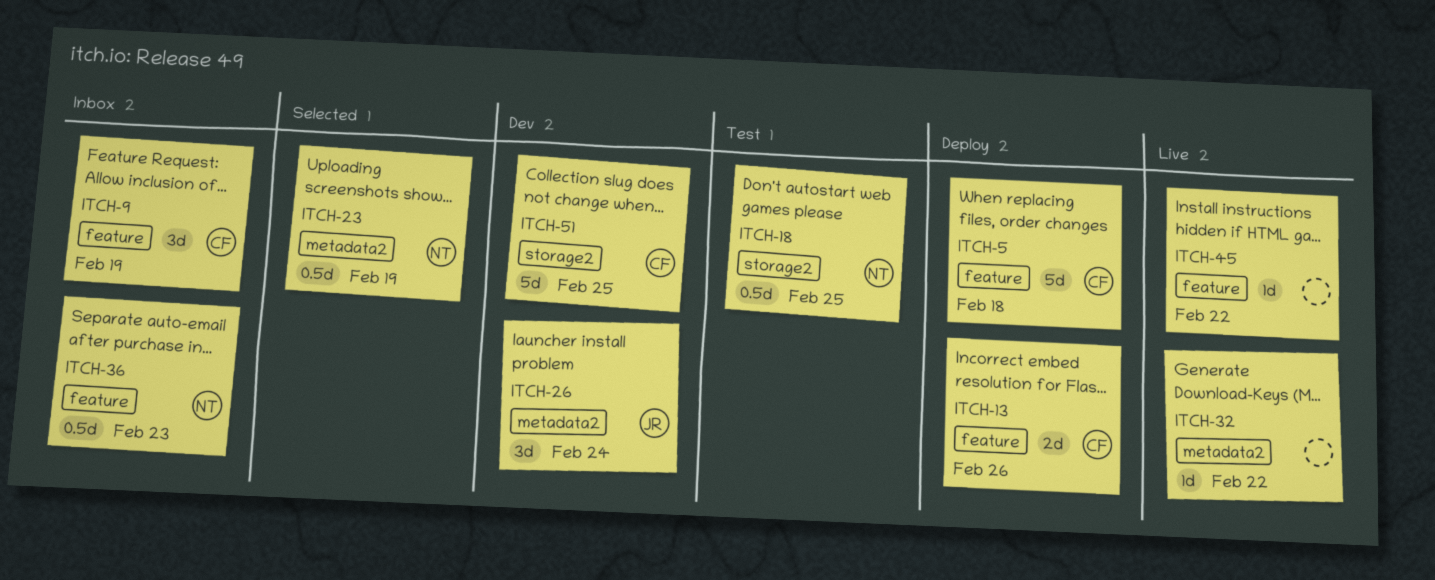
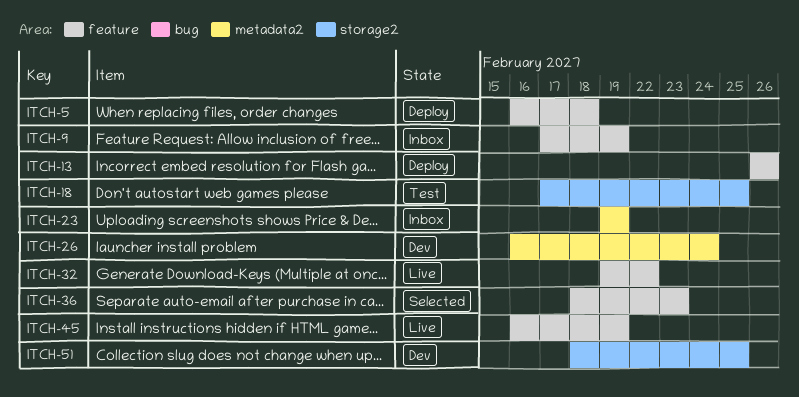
ITCH-23, status: Selected -> Inbox
ITCH-32, label: metadata2 -> feature
ITCH-36, status: Inbox -> Selected
ITCH-45, due: Feb 22 -> Feb 19

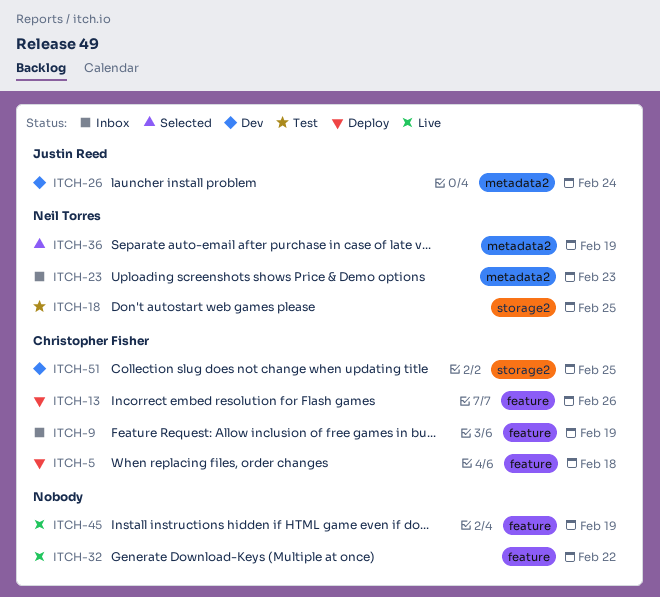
ITCH-23, due: Feb 19 -> Feb 23
ITCH-36, label: feature -> metadata2
ITCH-36, due: Feb 23 -> Feb 19

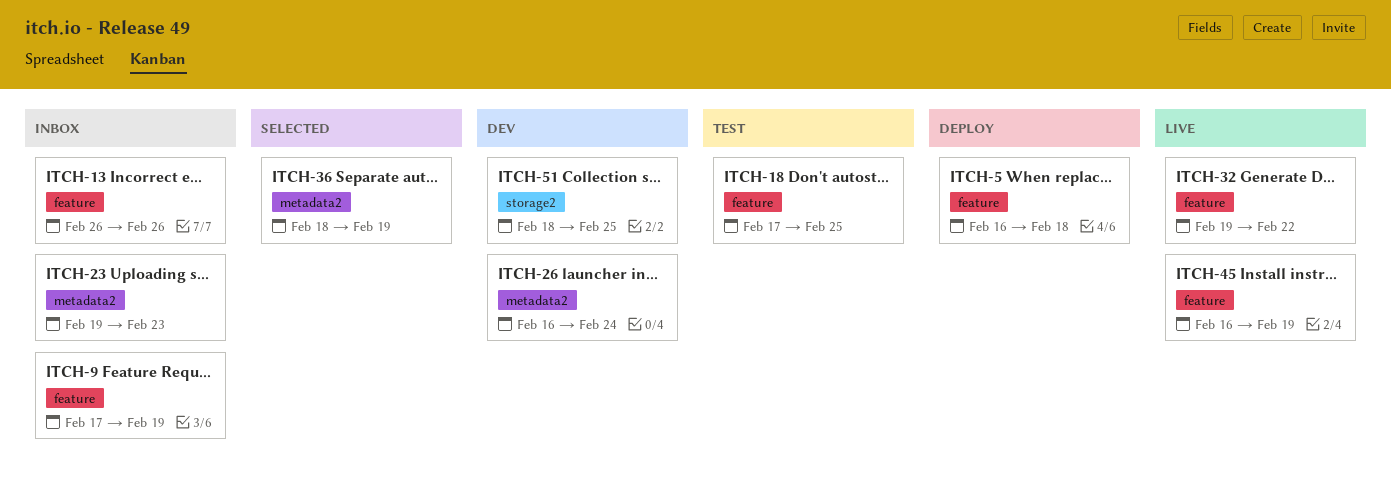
ITCH-13, status: Deploy -> Inbox
ITCH-18, label: storage2 -> feature

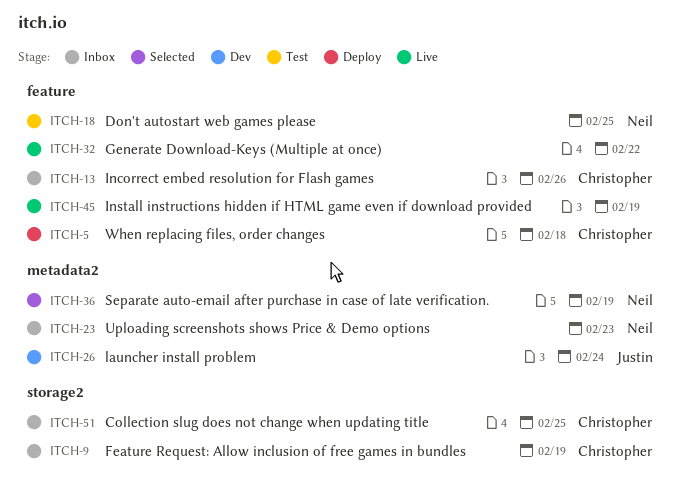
ITCH-9, label: feature -> storage2
ITCH-51, status: Dev -> Inbox

